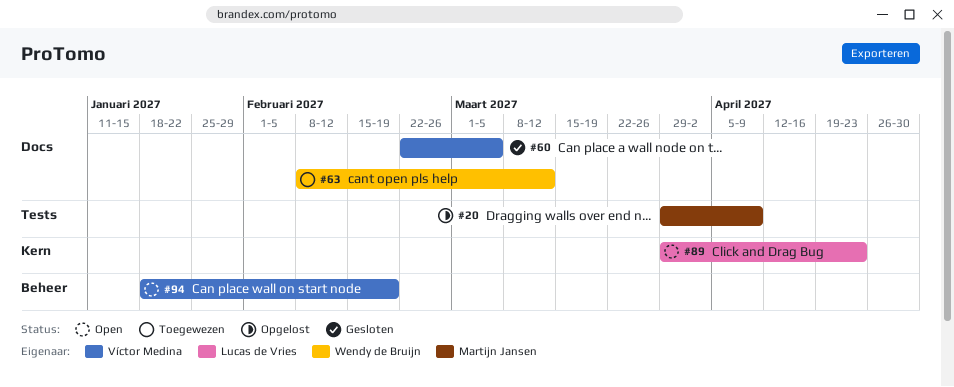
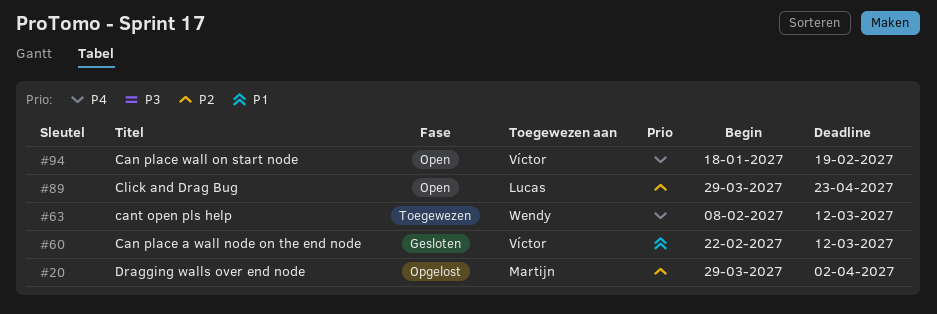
#20, due: Apr 9 -> Apr 2
#60, due: Mar 5 -> Mar 12

